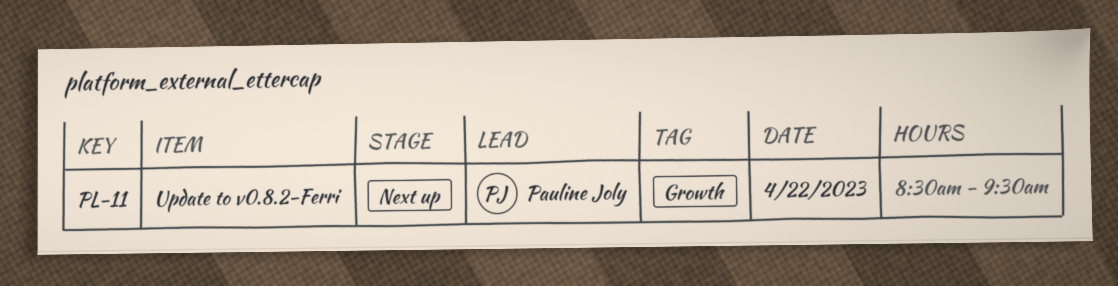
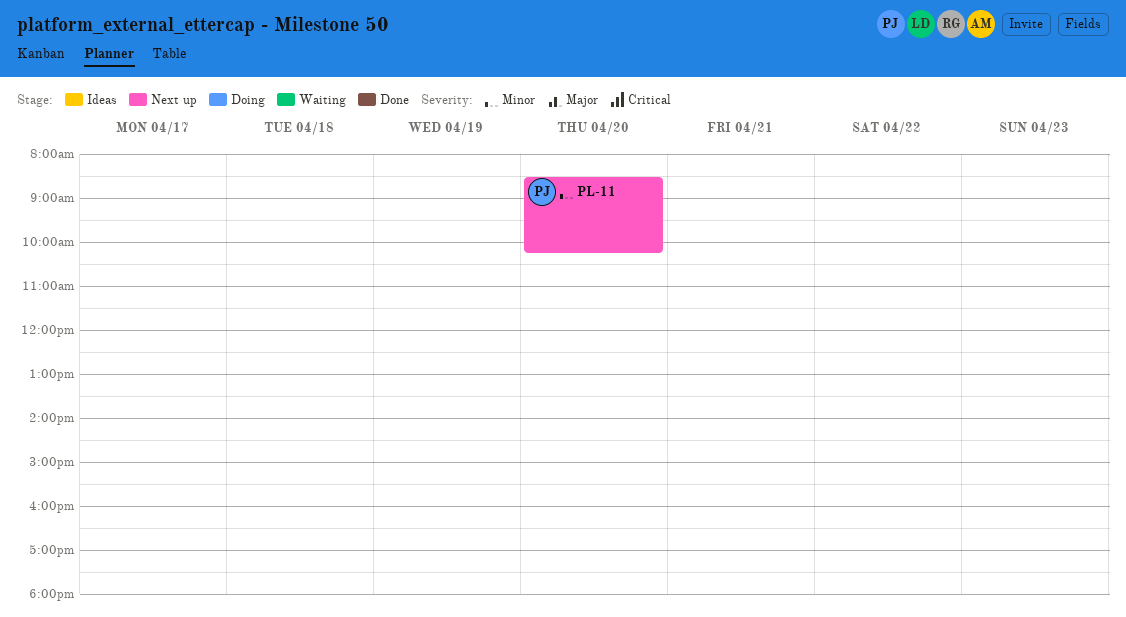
PL-11, day: Apr 22 -> Apr 20
PL-11, ends: 09:30 -> 10:15

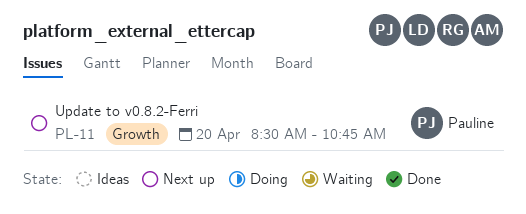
PL-11, ends: 10:15 -> 10:45

